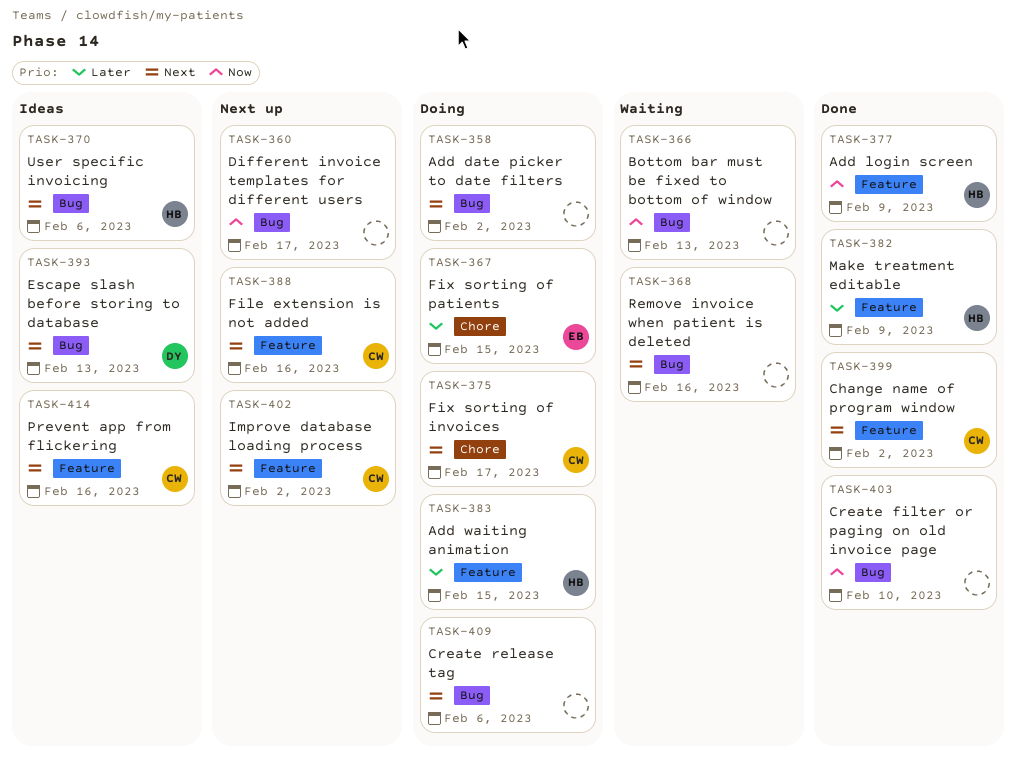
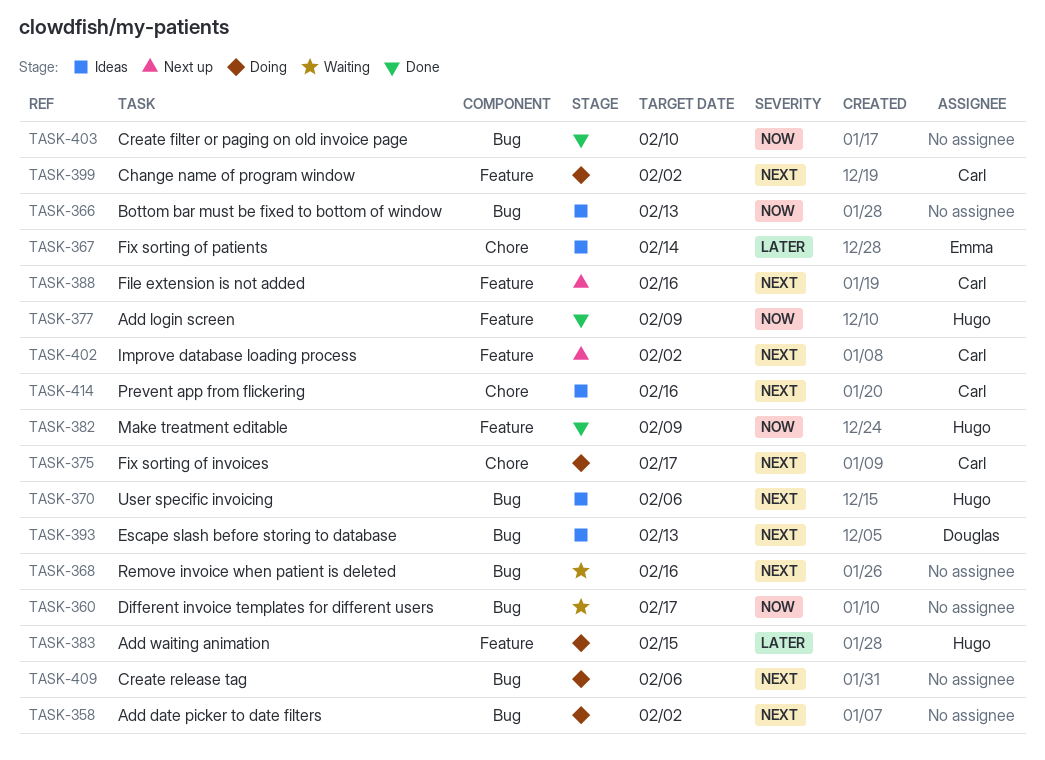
TASK-360, status: Next up -> Waiting
TASK-366, status: Waiting -> Ideas
TASK-367, status: Doing -> Ideas
TASK-367, due: Feb 15 -> Feb 14
TASK-382, priority: Later -> Now
TASK-399, status: Done -> Doing
TASK-414, label: Feature -> Chore

